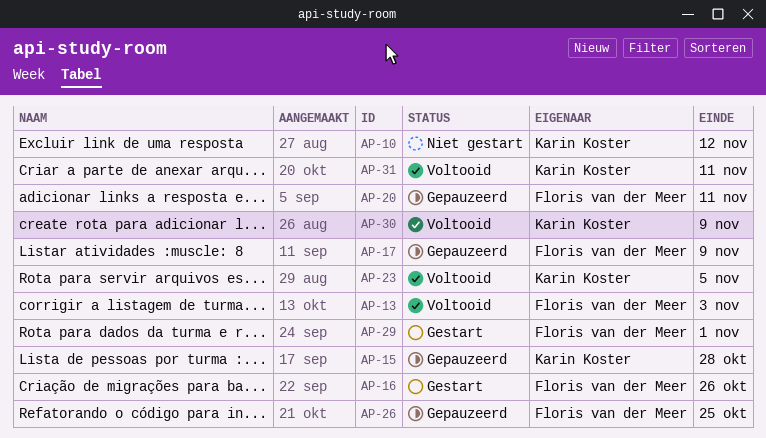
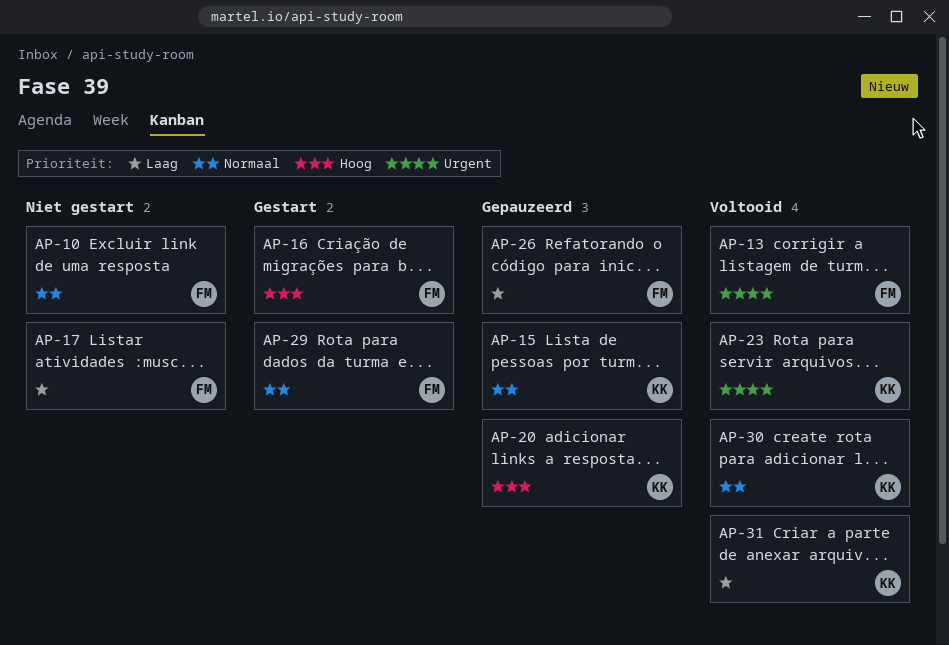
AP-10, owner: Karin Koster -> Floris van der Meer
AP-17, status: Gepauzeerd -> Niet gestart
AP-20, owner: Floris van der Meer -> Karin Koster

